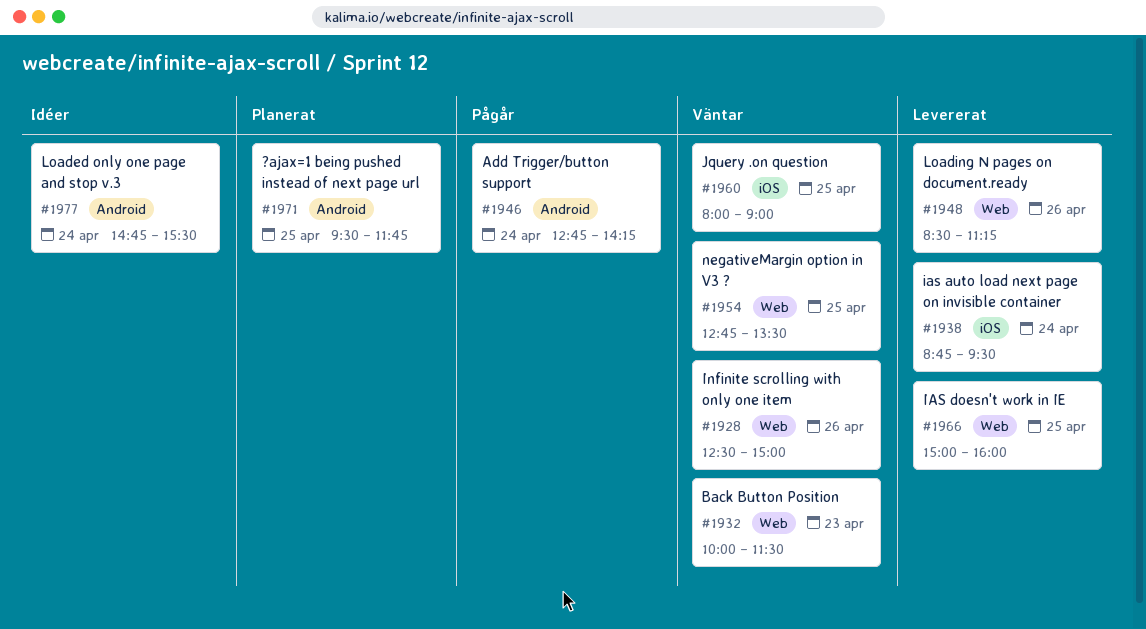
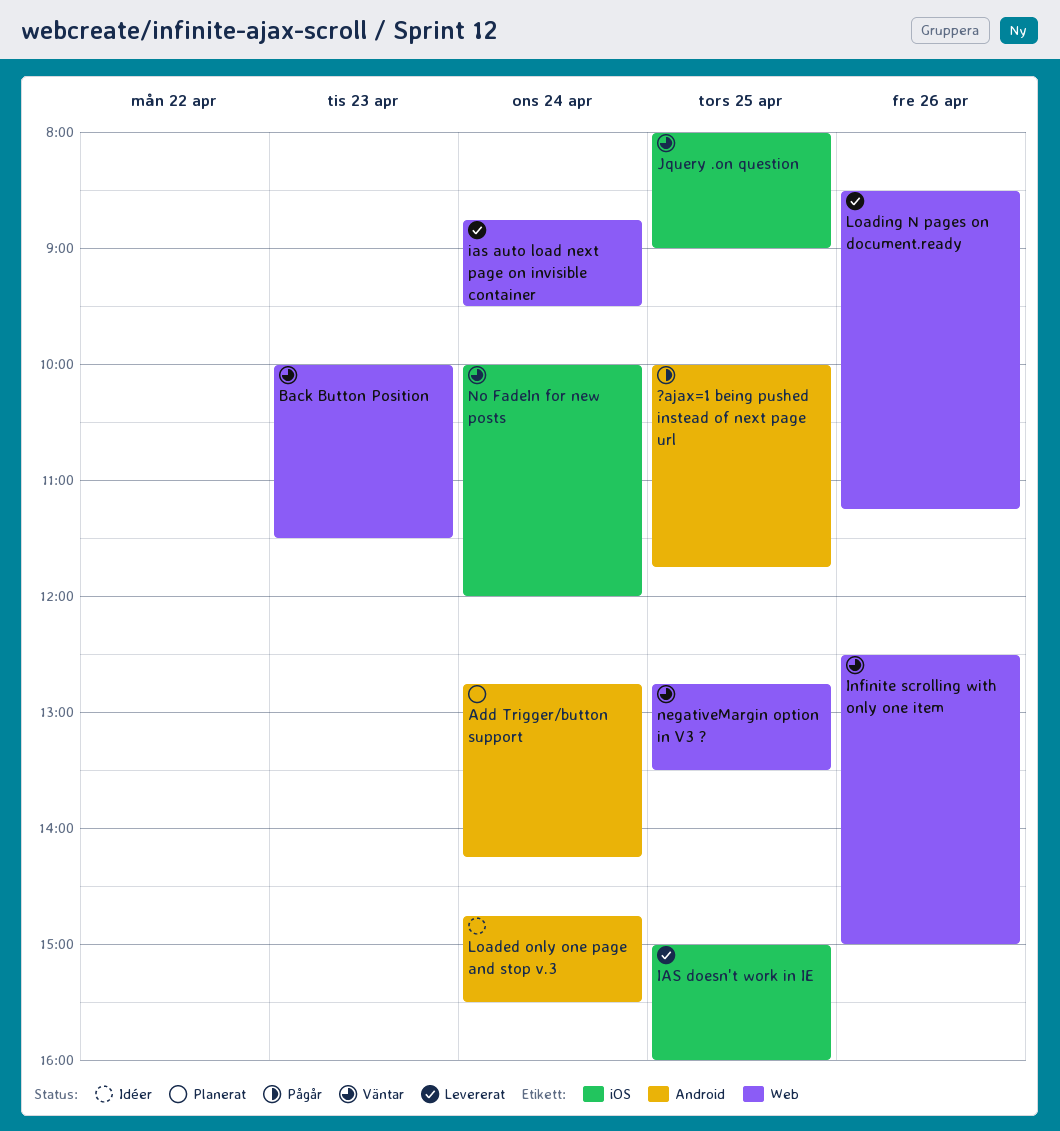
?ajax=1 being pushed instead of next page url, status: Planerat -> Pågår
?ajax=1 being pushed instead of next page url, begins: 09:30 -> 10:00
Add Trigger/button support, status: Pågår -> Planerat
ias auto load next page on invisible container, label: iOS -> Web
IAS doesn't work in IE, label: Web -> iOS
No FadeIn for new posts: none -> present

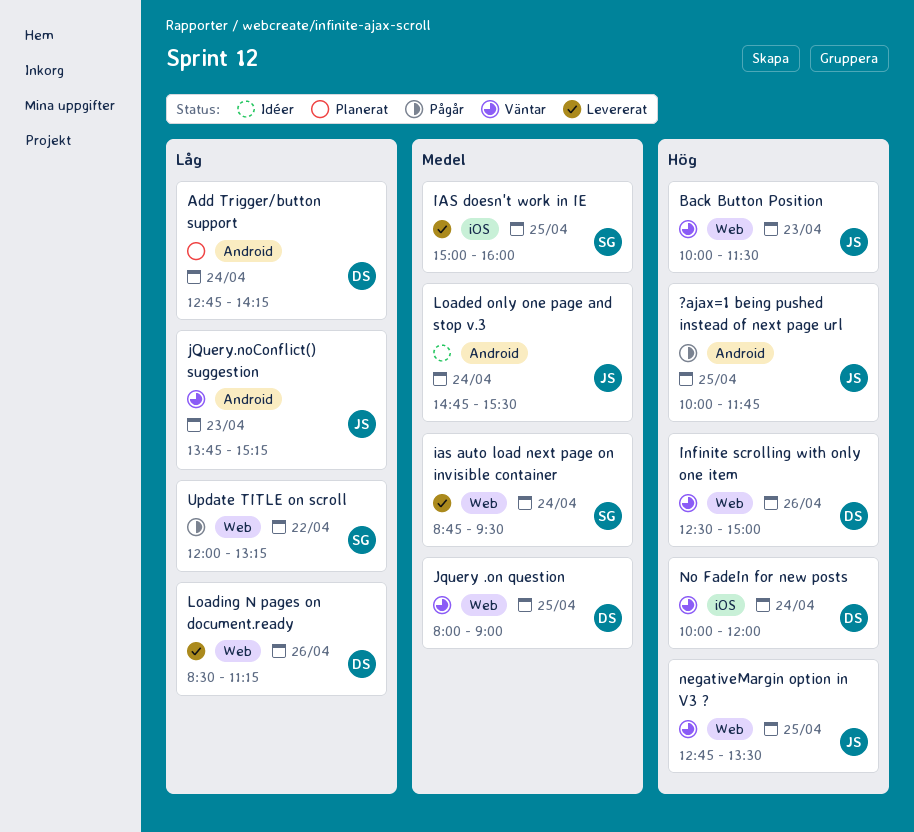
Jquery .on question, label: iOS -> Web
jQuery.noConflict() suggestion: none -> present
Update TITLE on scroll: none -> present

